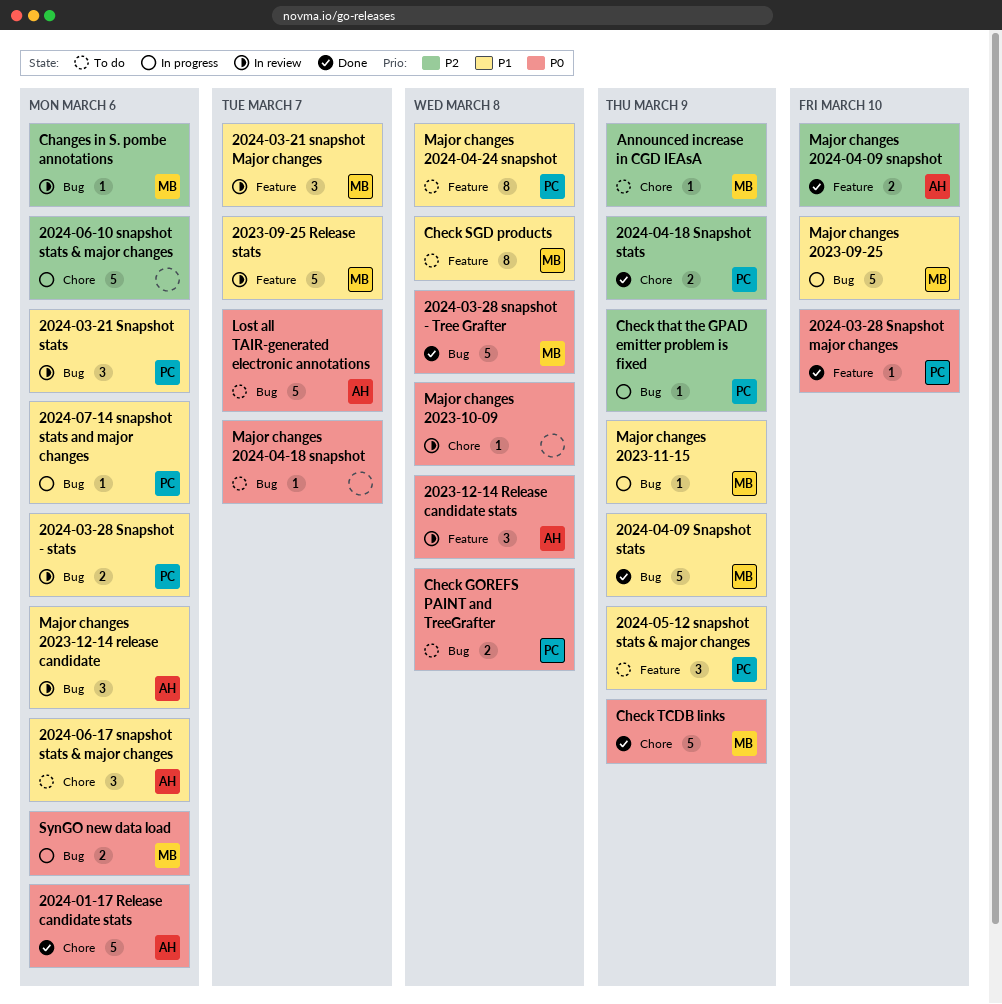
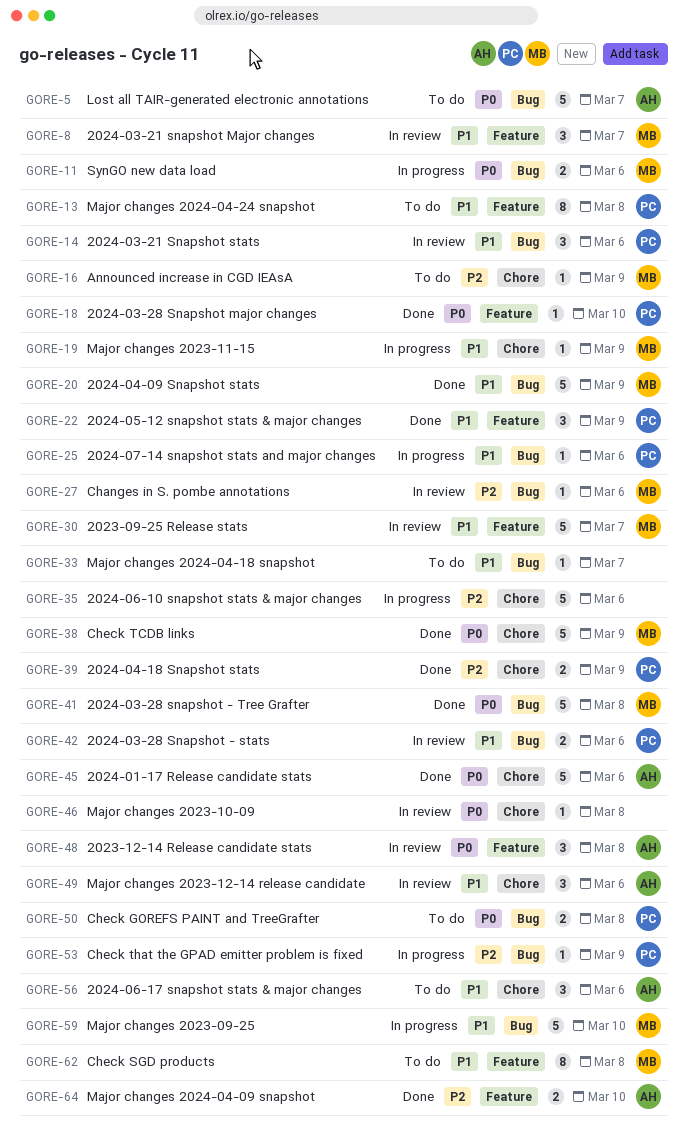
2024-05-12 snapshot stats & major changes, status: To do -> Done
Major changes 2023-11-15, label: Bug -> Chore
Major changes 2023-12-14 release candidate, label: Bug -> Chore
Major changes 2024-04-18 snapshot, priority: P0 -> P1

